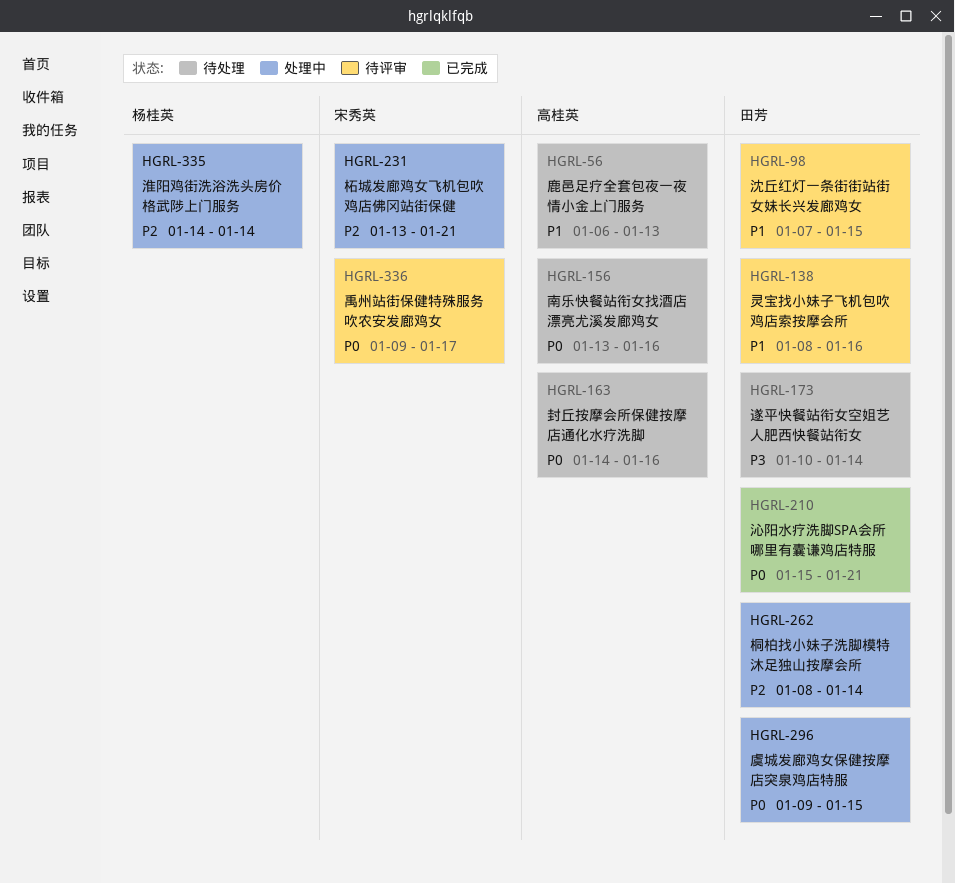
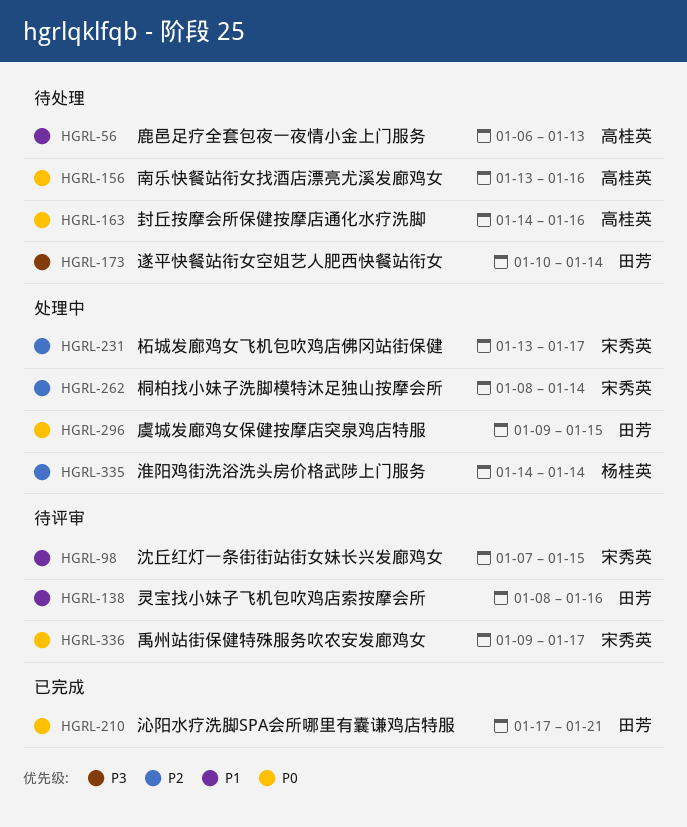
HGRL-98, owner: 田芳 -> 宋秀英
HGRL-210, start: Jan 15 -> Jan 17
HGRL-231, due: Jan 21 -> Jan 17
HGRL-262, owner: 田芳 -> 宋秀英

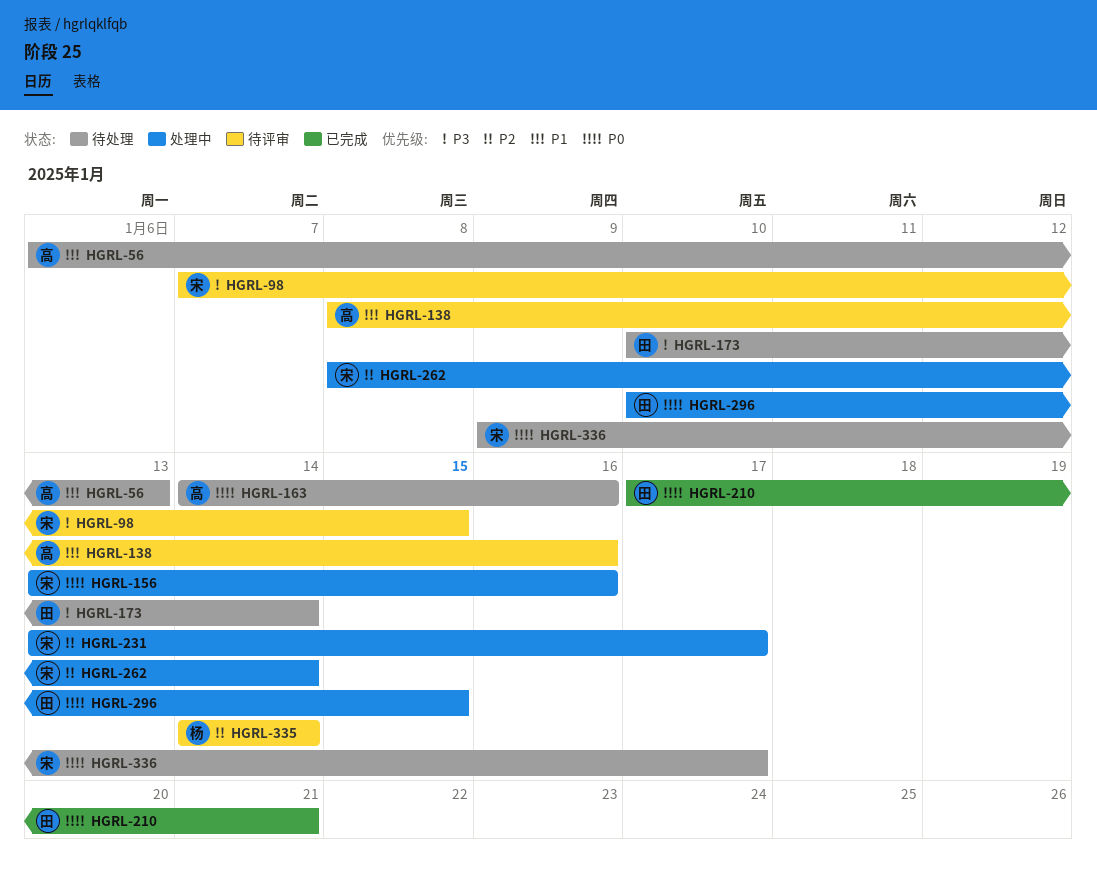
HGRL-98, priority: P1 -> P3
HGRL-138, owner: 田芳 -> 高桂英
HGRL-156, status: 待处理 -> 处理中
HGRL-156, owner: 高桂英 -> 宋秀英
HGRL-296, start: Jan 9 -> Jan 10
HGRL-335, status: 处理中 -> 待评审
HGRL-336, status: 待评审 -> 待处理

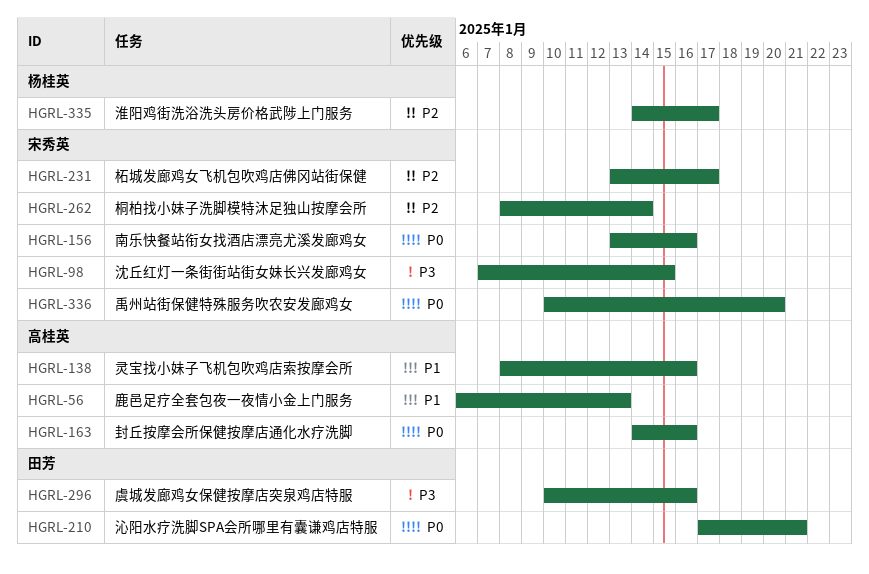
HGRL-173: present -> none
HGRL-296, priority: P0 -> P3
HGRL-296, due: Jan 15 -> Jan 16
HGRL-335, due: Jan 14 -> Jan 17
HGRL-336, start: Jan 9 -> Jan 10
HGRL-336, due: Jan 17 -> Jan 20

